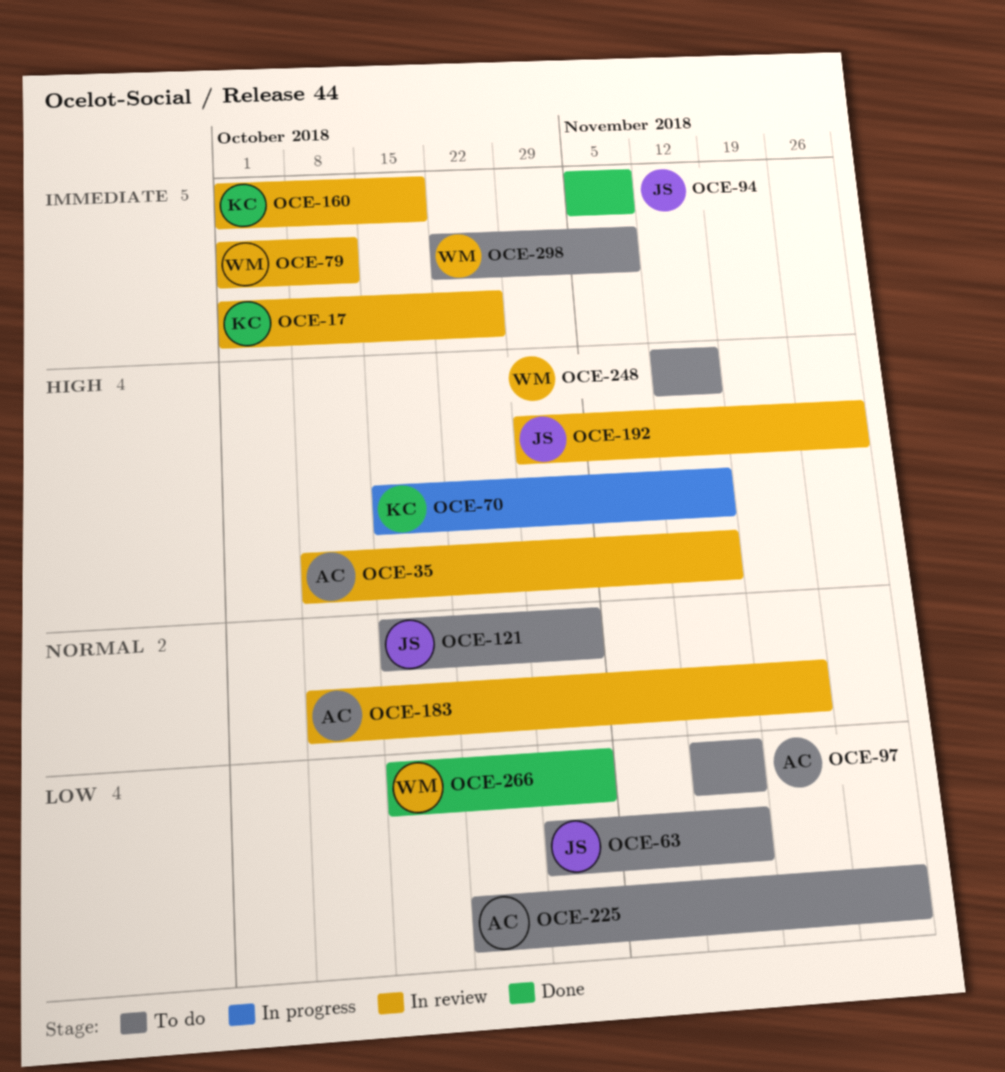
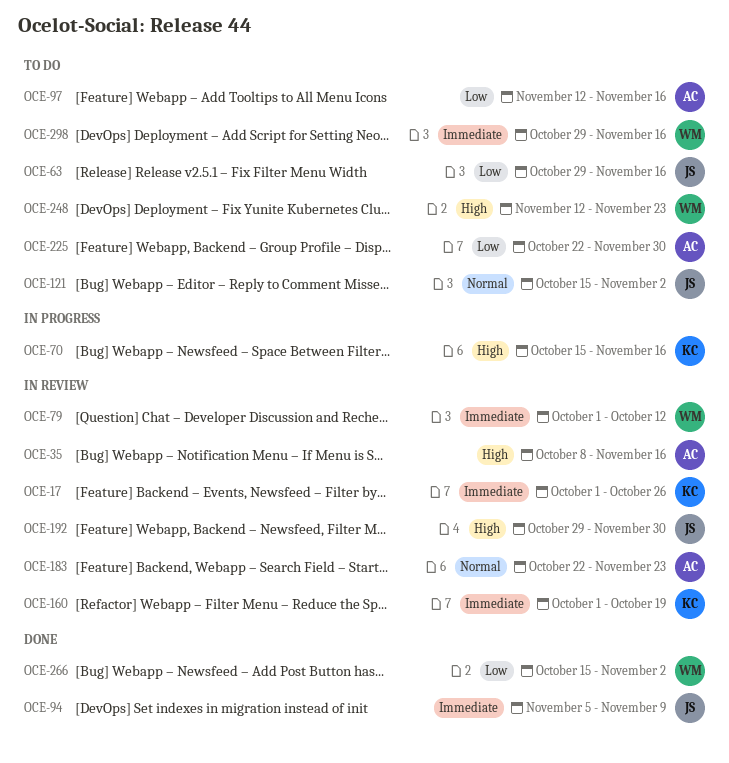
OCE-183, start: Oct 8 -> Oct 22
OCE-248, due: Nov 16 -> Nov 23
OCE-298, start: Oct 22 -> Oct 29
OCE-298, due: Nov 9 -> Nov 16

